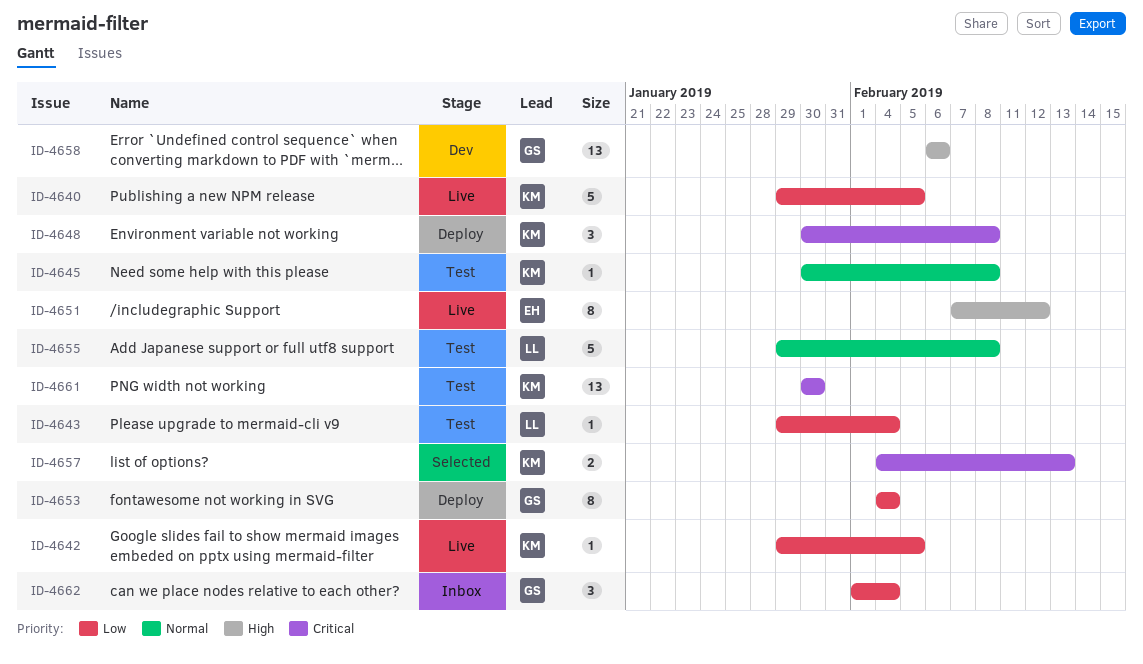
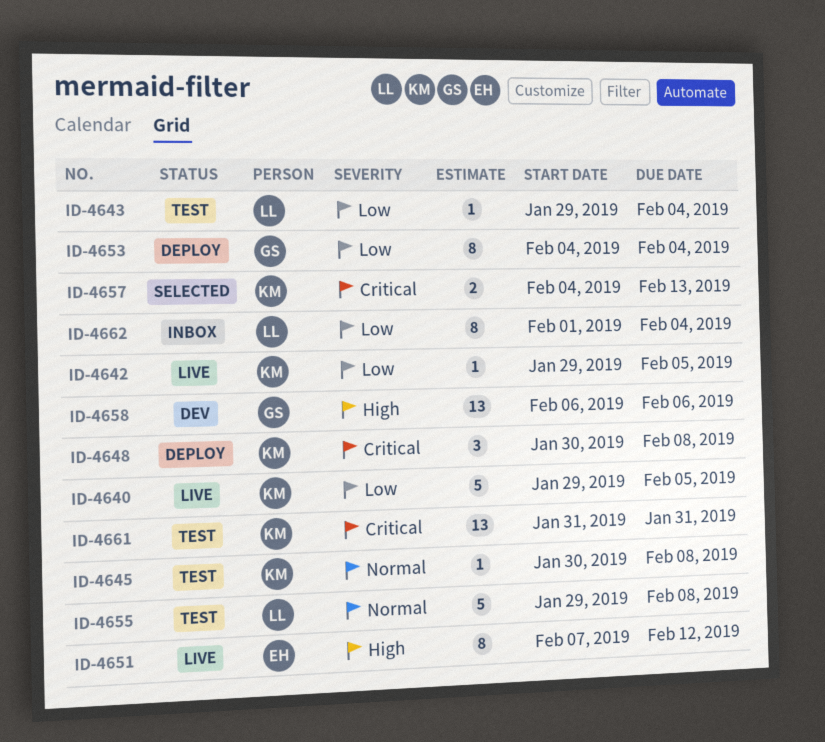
ID-4661, start: Jan 30 -> Jan 31
ID-4661, due: Jan 30 -> Jan 31
ID-4662, owner: GS -> LL
ID-4662, estimate: 3 -> 8

